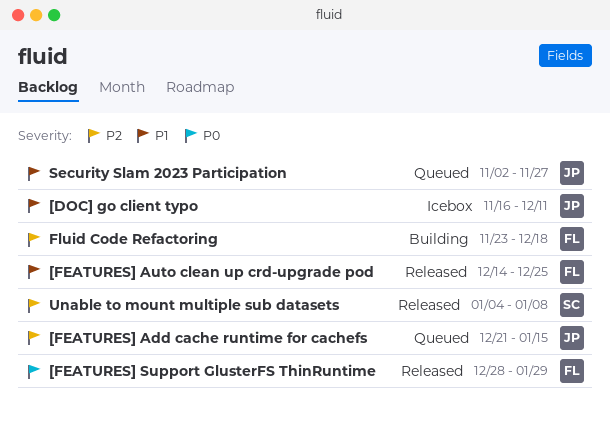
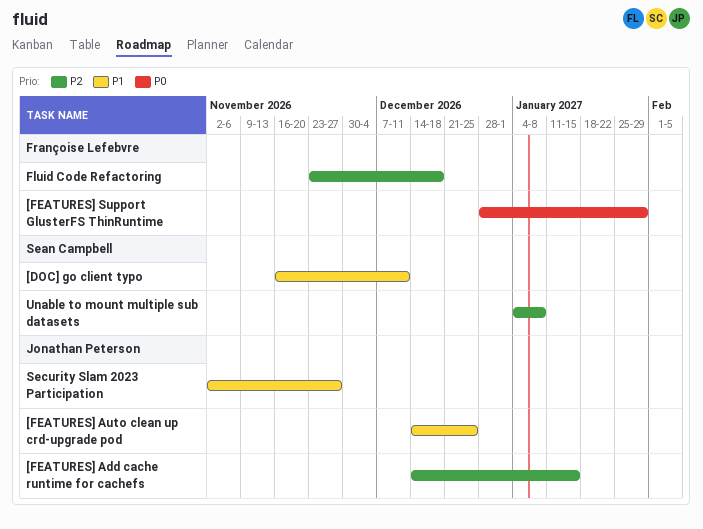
[DOC] go client typo, owner: Jonathan Peterson -> Sean Campbell
[FEATURES] Add cache runtime for cachefs, start: Dec 21 -> Dec 14
[FEATURES] Auto clean up crd-upgrade pod, owner: Françoise Lefebvre -> Jonathan Peterson

